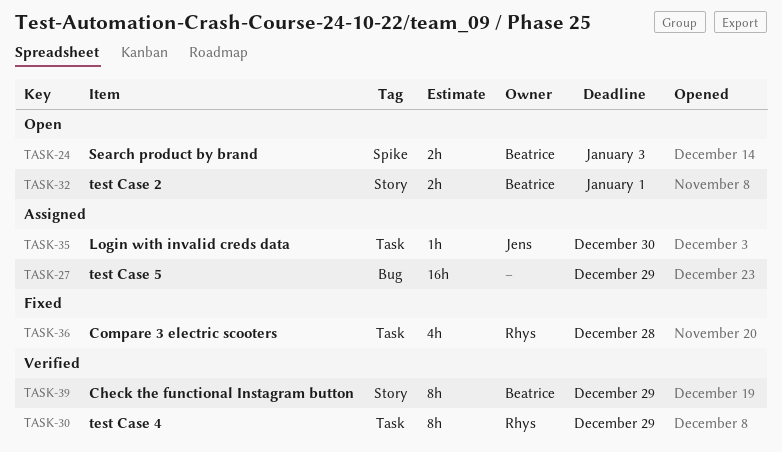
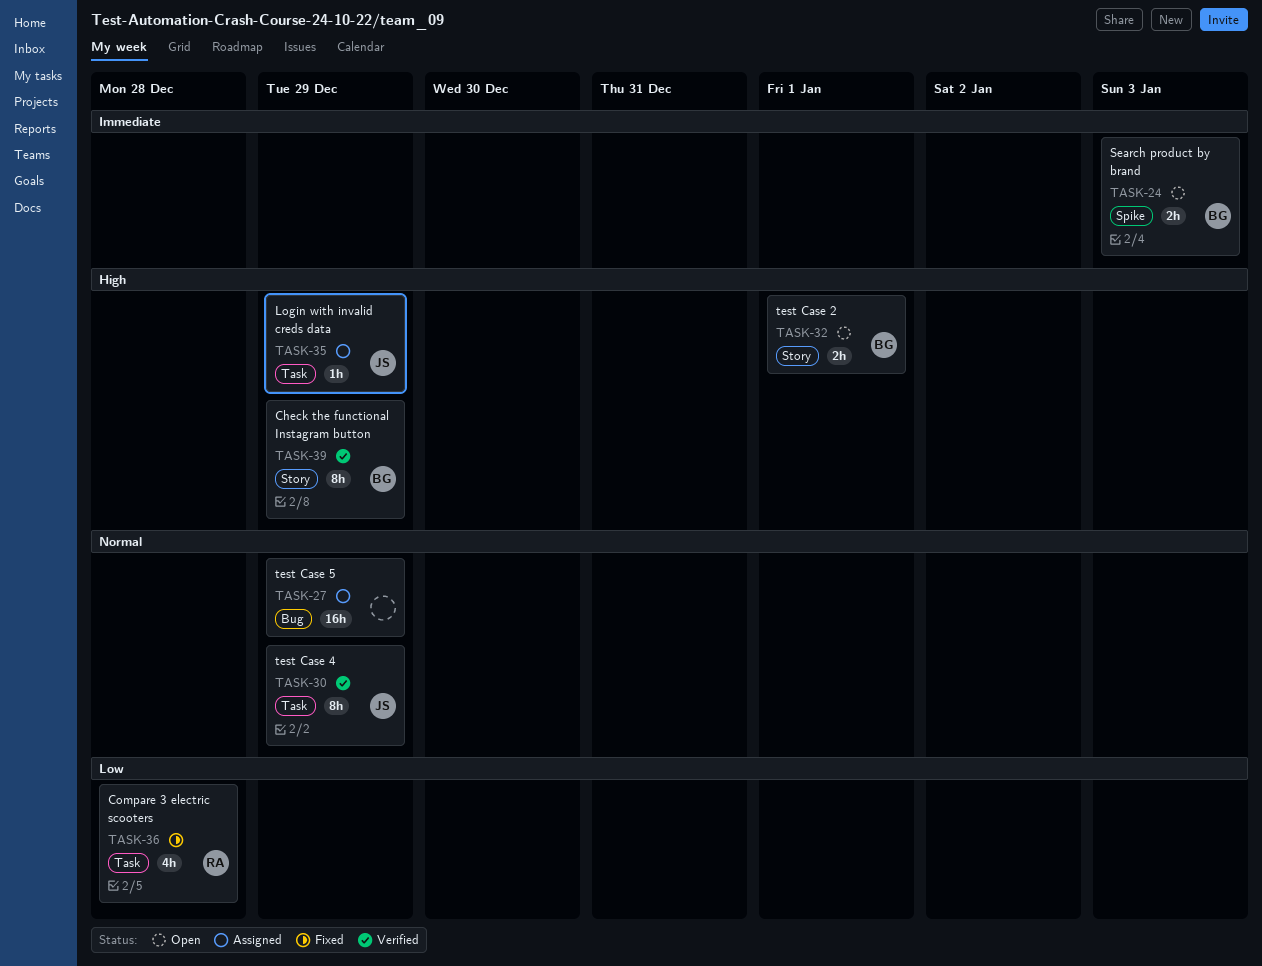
TASK-30, owner: Rhys -> Jens
TASK-35, due: Dec 30 -> Dec 29

